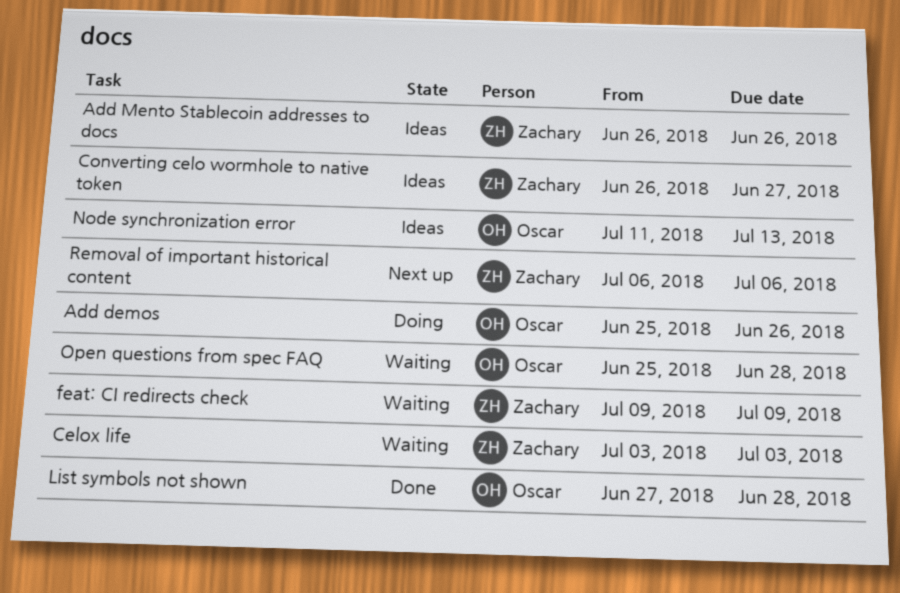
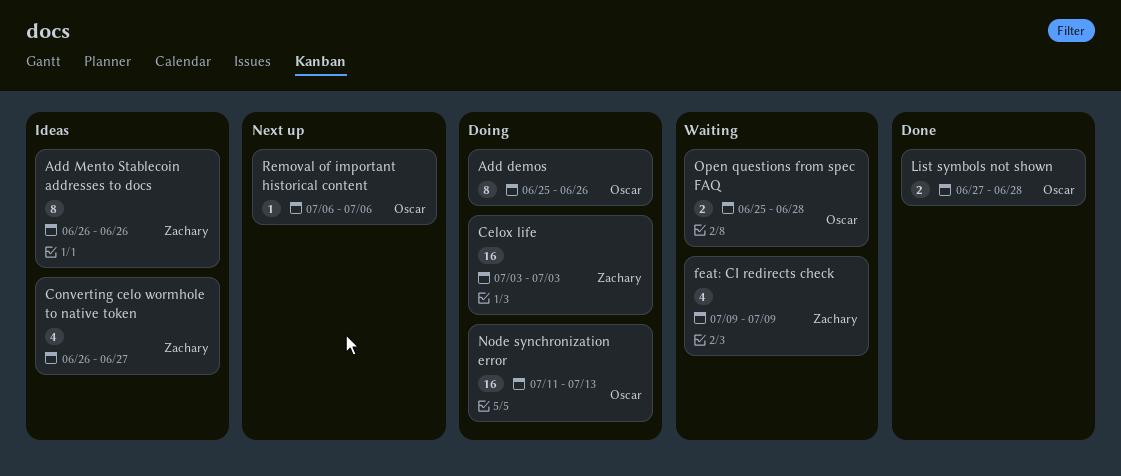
Celox life, status: Waiting -> Doing
Node synchronization error, status: Ideas -> Doing
Removal of important historical content, owner: Zachary -> Oscar

